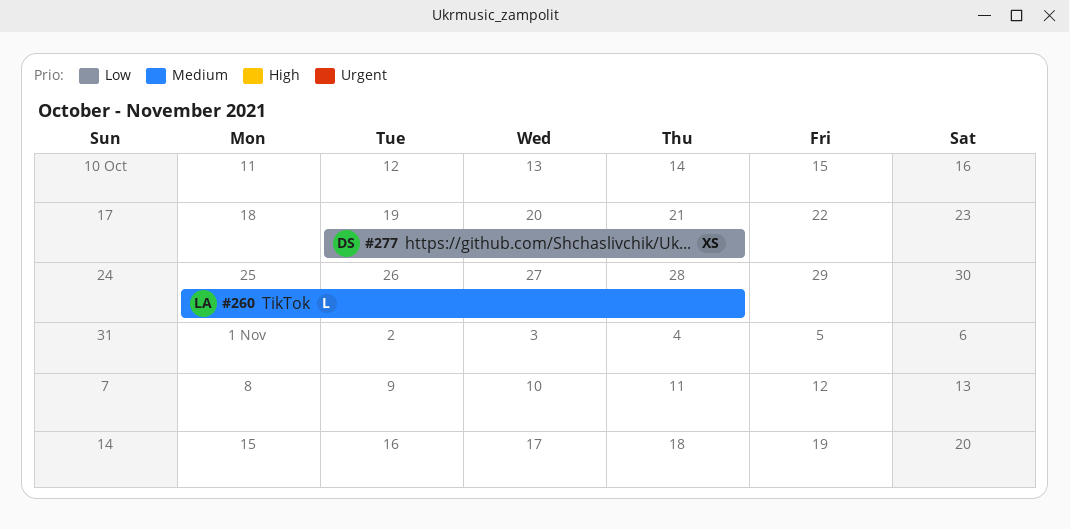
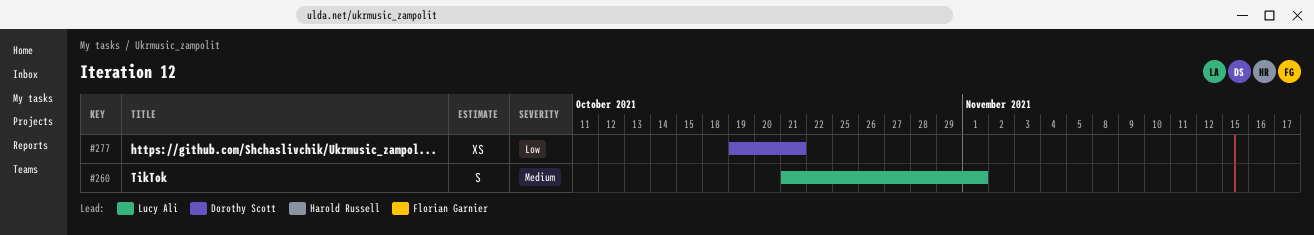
#260, estimate: L -> S
#260, start: Oct 25 -> Oct 21
#260, due: Oct 28 -> Nov 1

